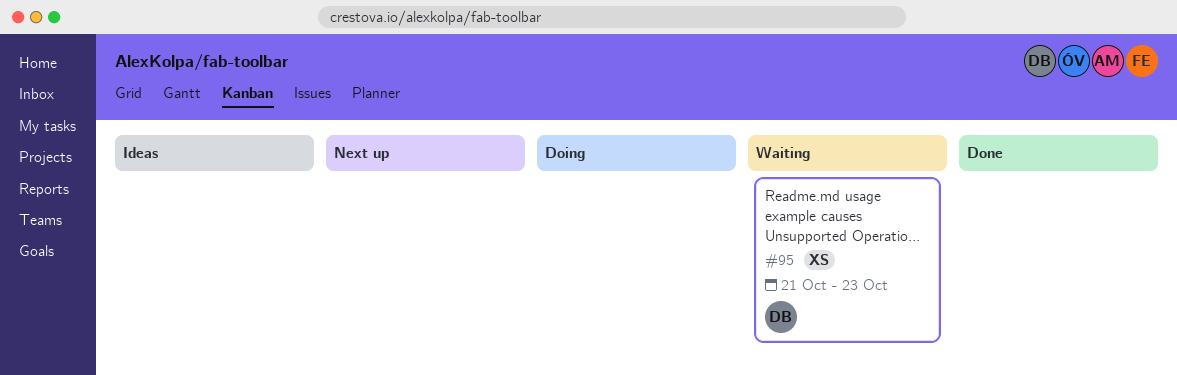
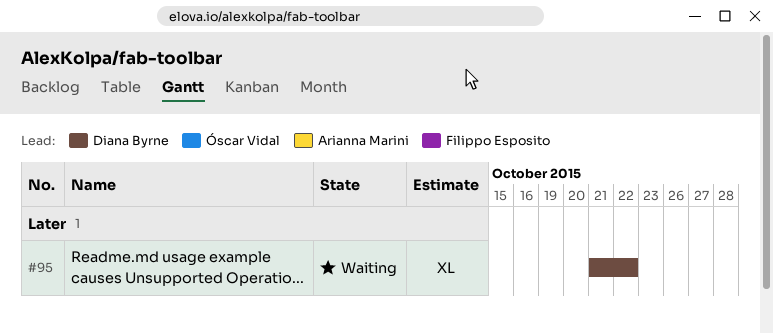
#95, estimate: XS -> XL
#95, due: Oct 23 -> Oct 22

